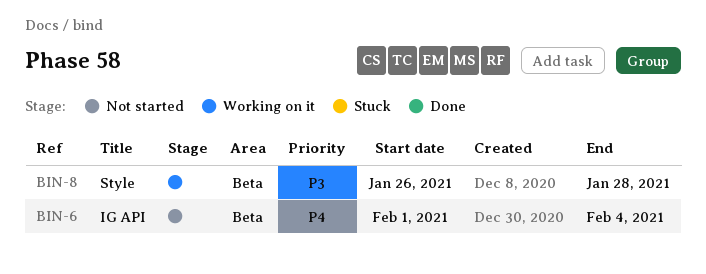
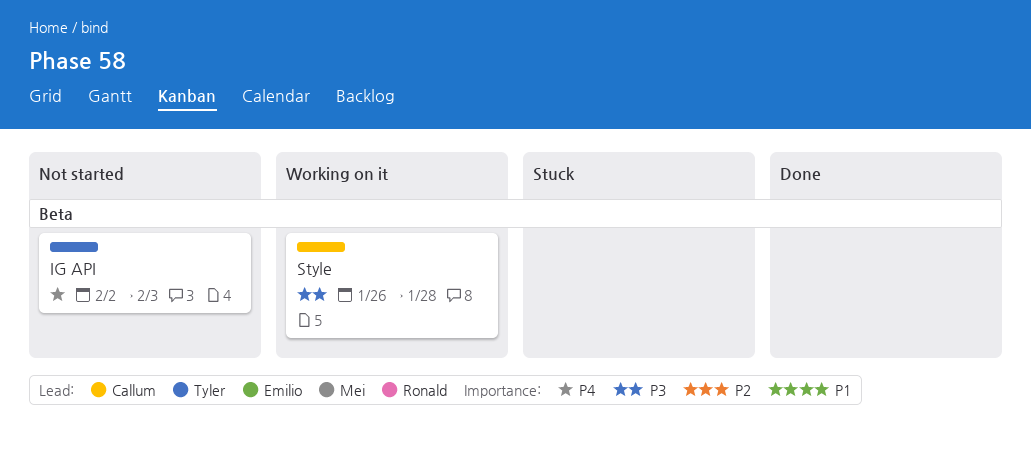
IG API, start: Feb 1 -> Feb 2
IG API, due: Feb 4 -> Feb 3

